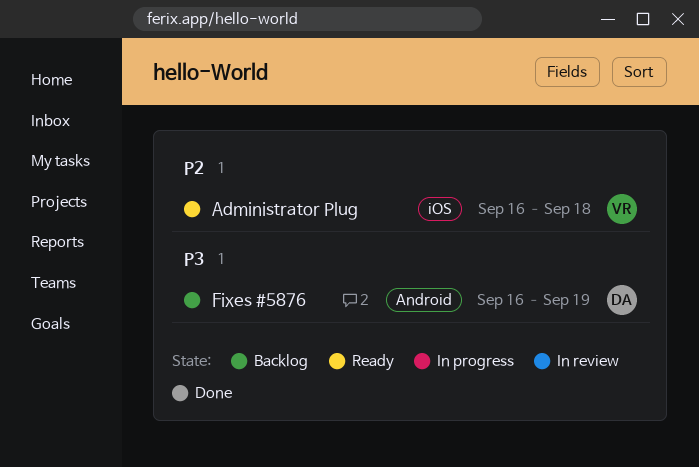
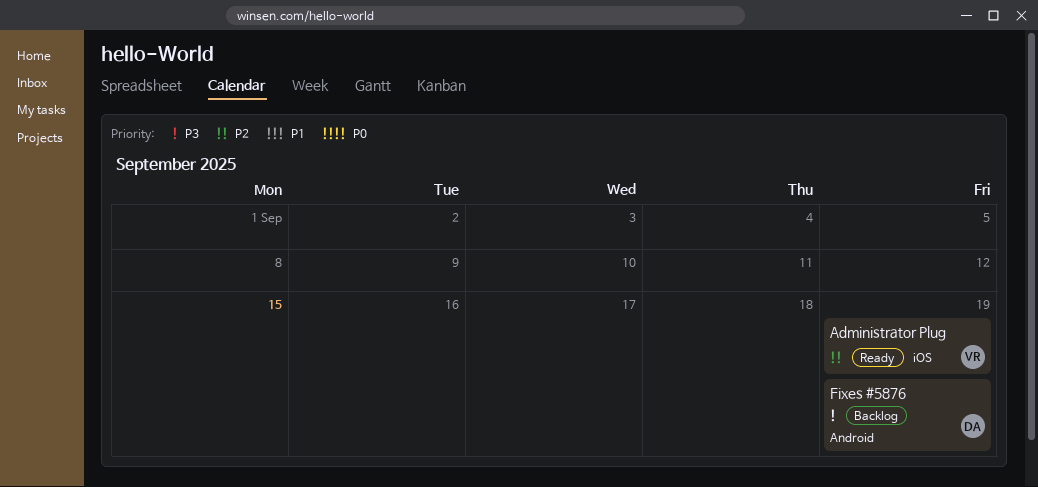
Administrator Plug, due: Sep 18 -> Sep 19

